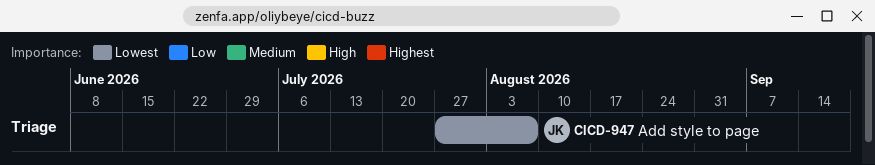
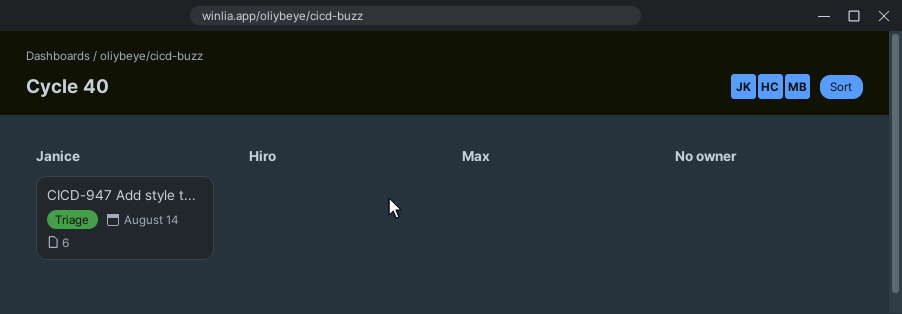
CICD-947, due: Aug 7 -> Aug 14

